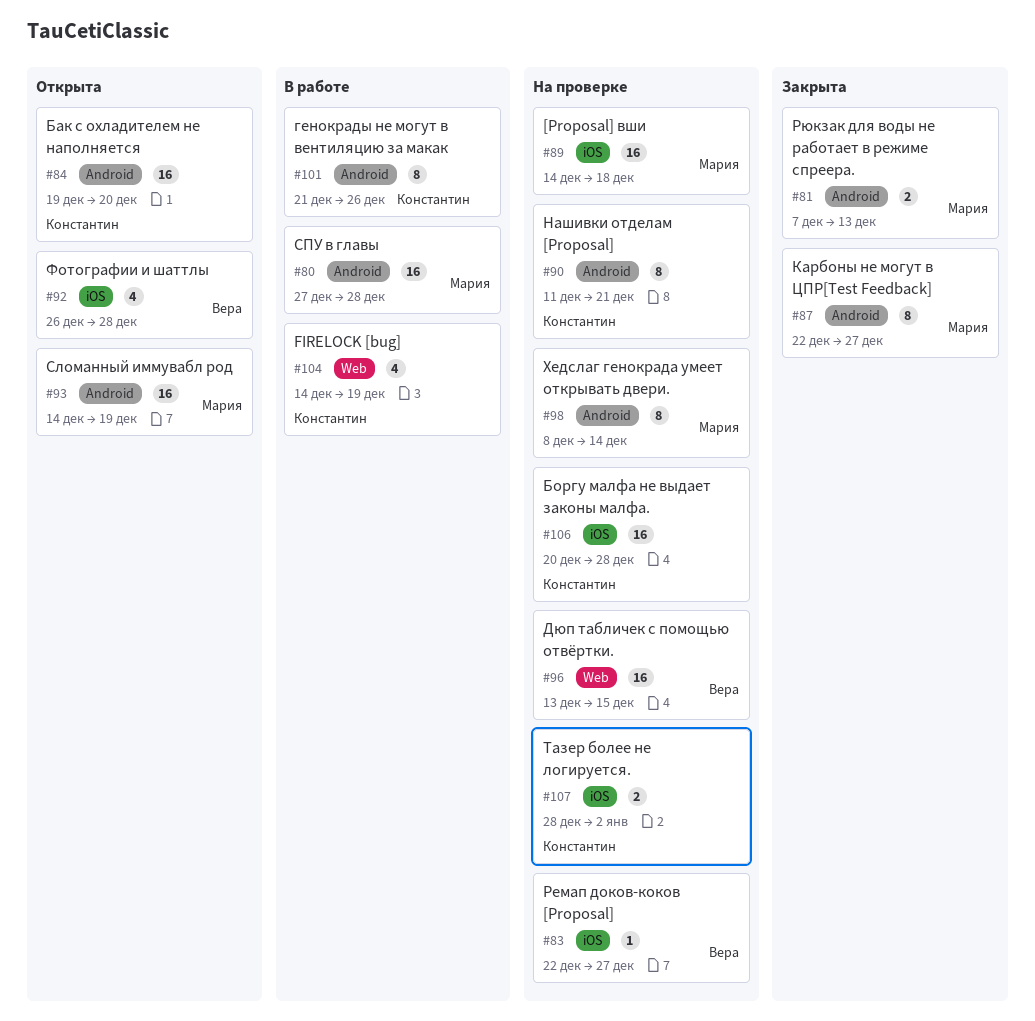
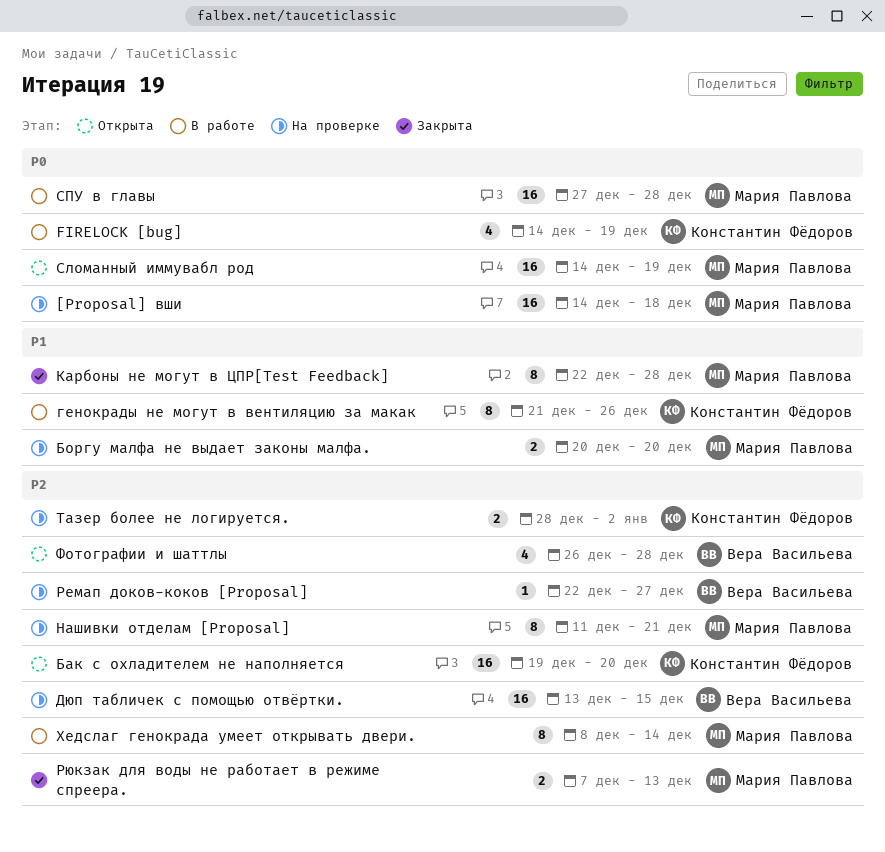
Боргу малфа не выдает законы малфа., owner: Константин Фёдоров -> Мария Павлова
Боргу малфа не выдает законы малфа., estimate: 16 -> 2
Боргу малфа не выдает законы малфа., due: Dec 28 -> Dec 20
Карбоны не могут в ЦПР[Test Feedback], due: Dec 27 -> Dec 28
Нашивки отделам [Proposal], owner: Константин Фёдоров -> Мария Павлова
Хедслаг генокрада умеет открывать двери., status: На проверке -> В работе

